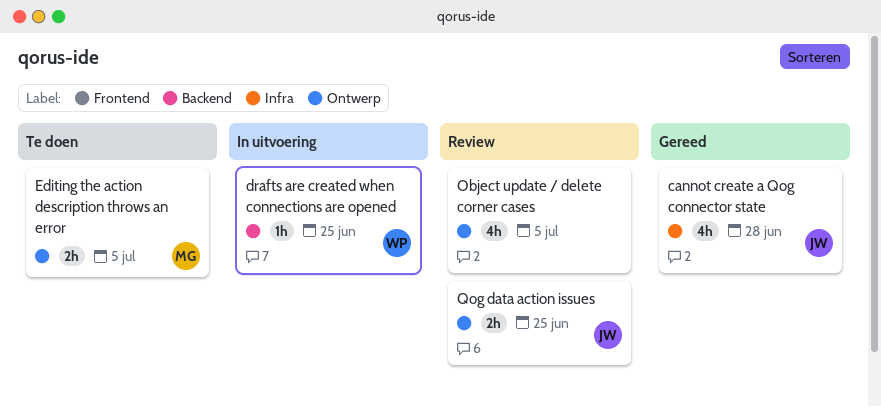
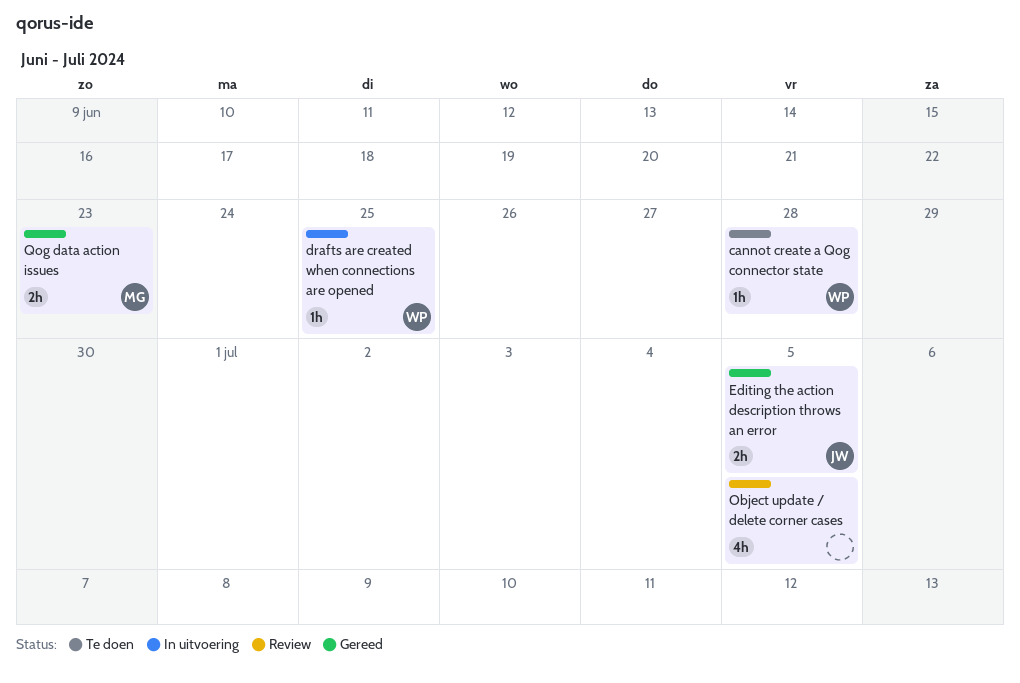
cannot create a Qog connector state, status: Gereed -> Te doen
cannot create a Qog connector state, owner: JW -> WP
cannot create a Qog connector state, estimate: 4h -> 1h
Editing the action description throws an error, status: Te doen -> Gereed
Editing the action description throws an error, owner: MG -> JW
Qog data action issues, status: Review -> Gereed
Qog data action issues, owner: JW -> MG
Qog data action issues, due: Jun 25 -> Jun 23

